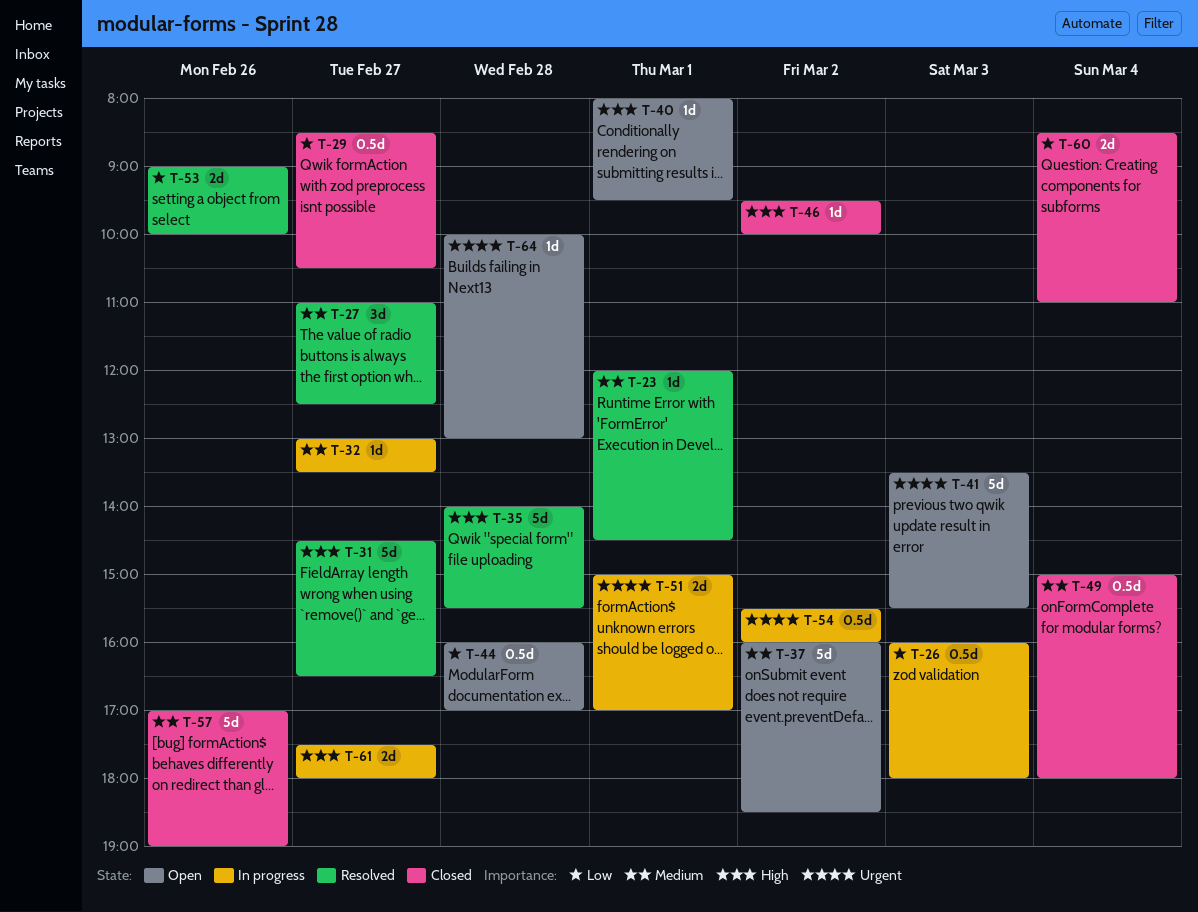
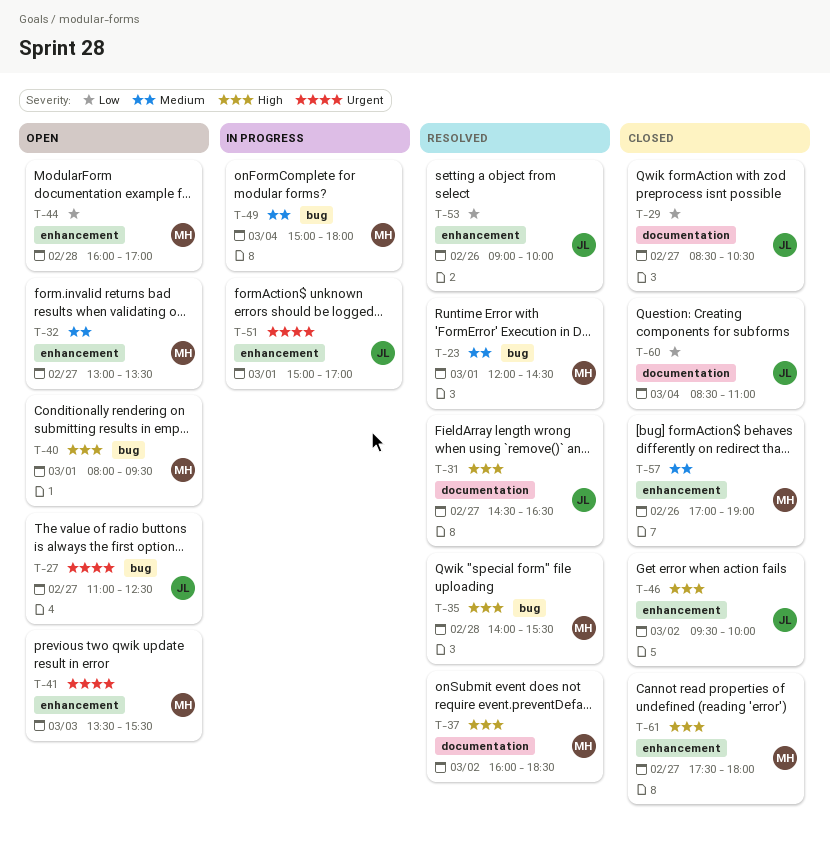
T-26: present -> none
T-27, status: Resolved -> Open
T-27, priority: Medium -> Urgent
T-32, status: In progress -> Open
T-37, status: Open -> Resolved
T-37, priority: Medium -> High
T-49, status: Closed -> In progress
T-54: present -> none
T-61, status: In progress -> Closed
T-64: present -> none

